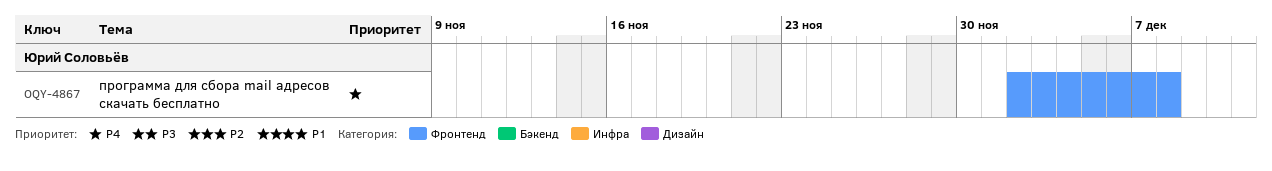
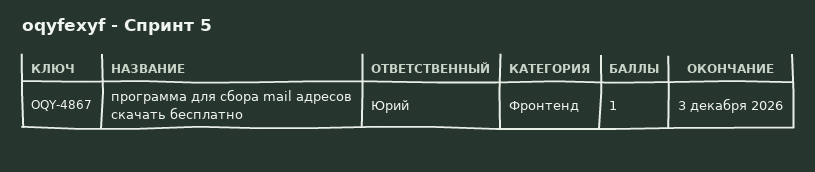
OQY-4867, due: Dec 8 -> Dec 3

